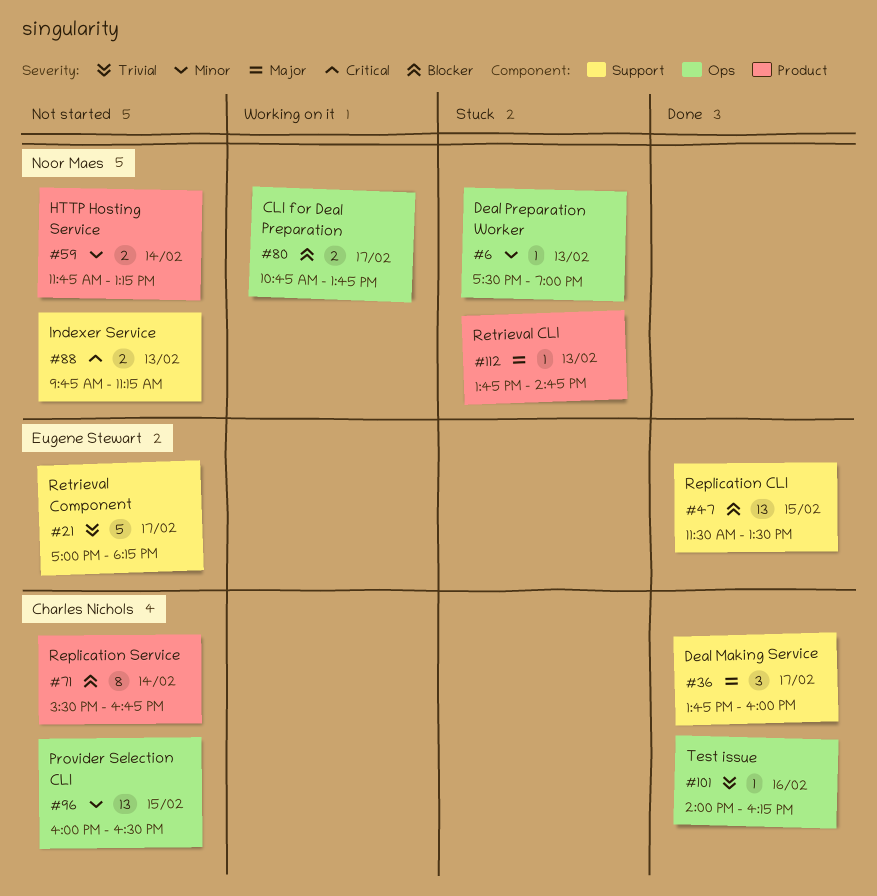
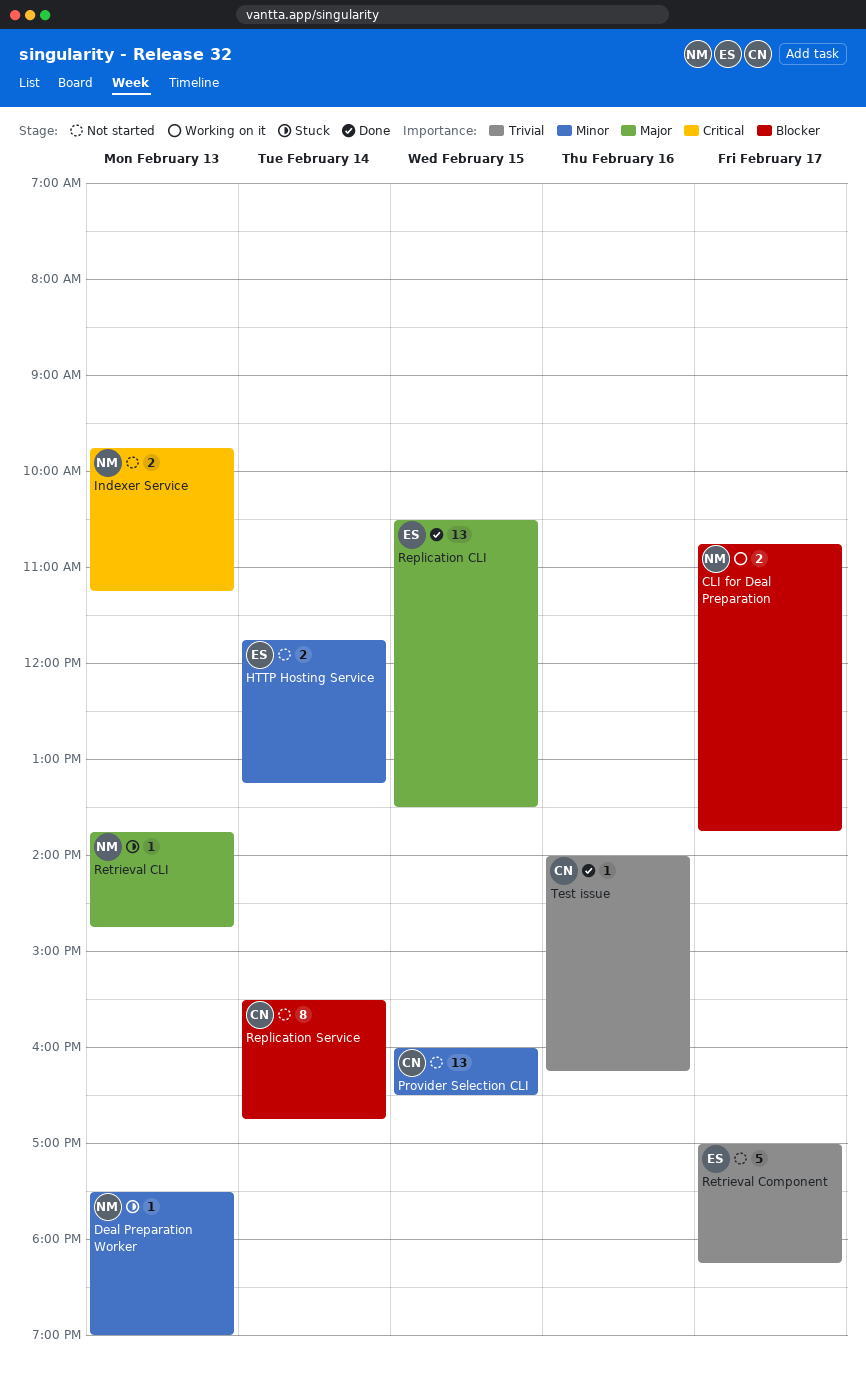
Deal Making Service: present -> none
HTTP Hosting Service, owner: Noor Maes -> Eugene Stewart
Replication CLI, priority: Blocker -> Major
Replication CLI, begins: 11:30 -> 10:30

